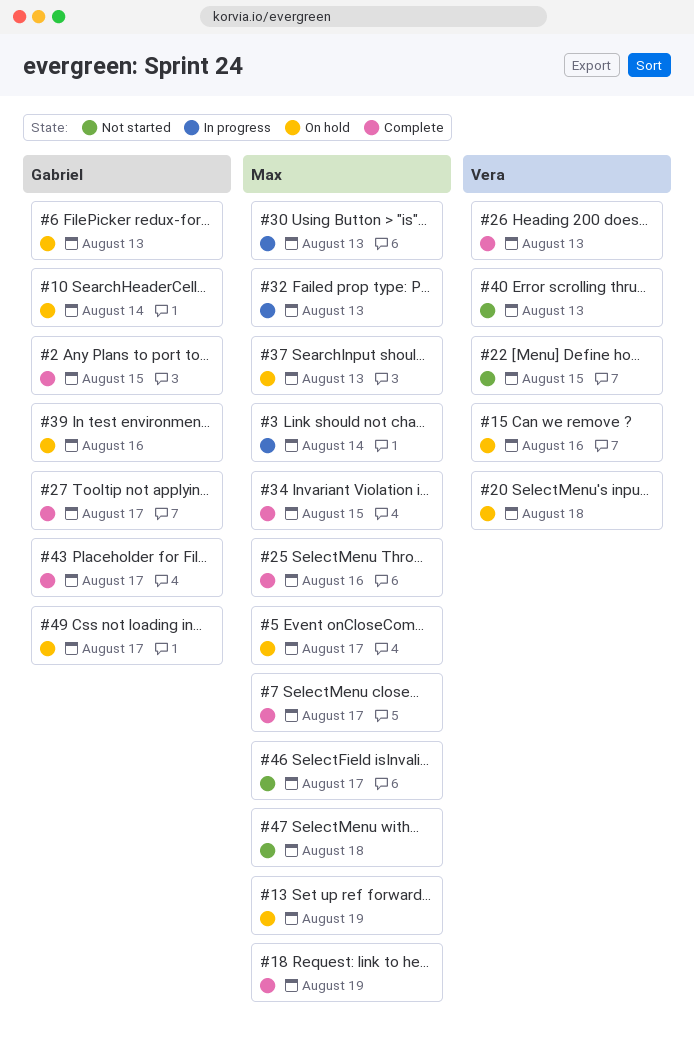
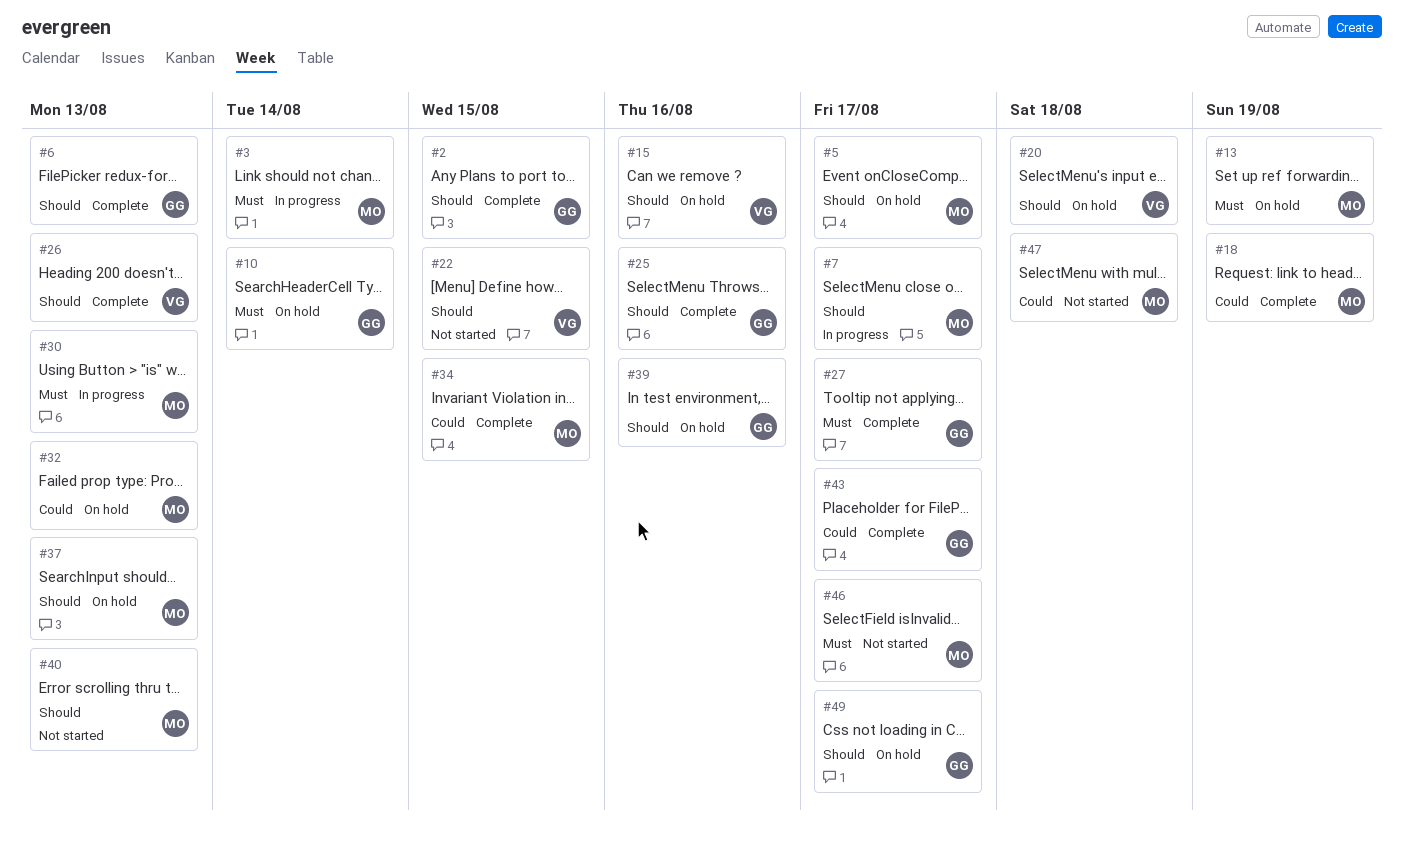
#6, status: On hold -> Complete
#7, status: Complete -> In progress
#25, owner: Max -> Gabriel
#32, status: In progress -> On hold
#40, owner: Vera -> Max

